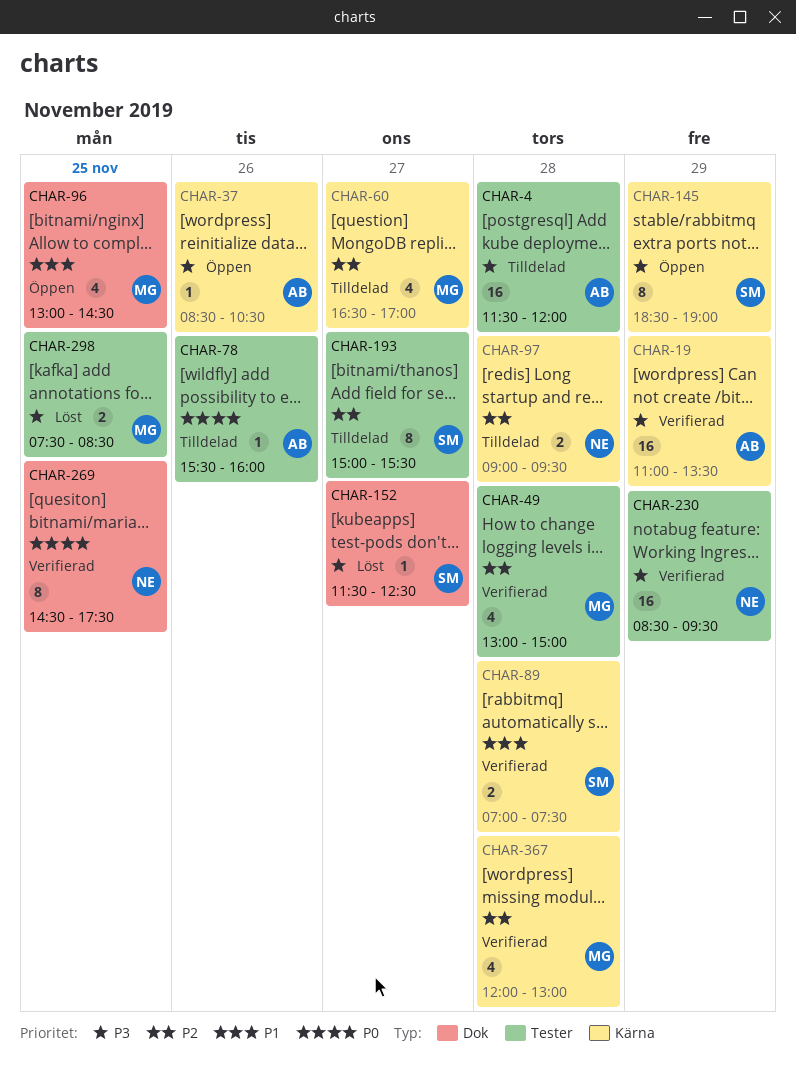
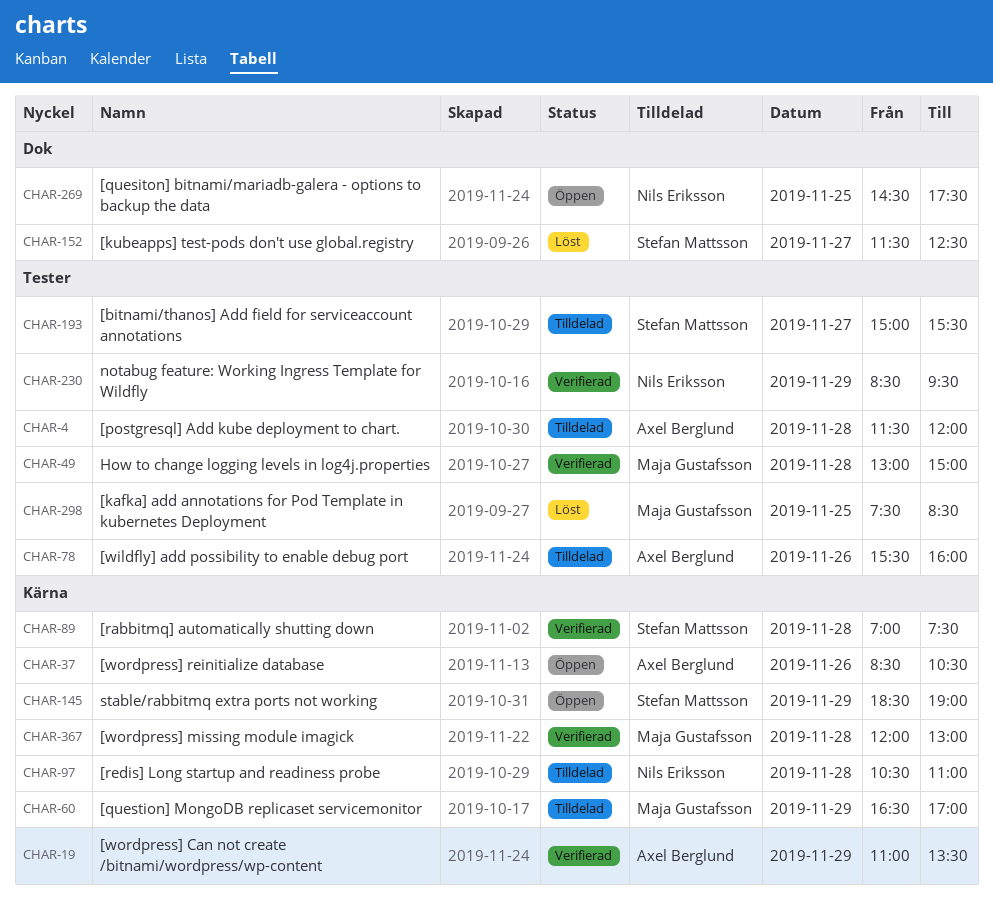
CHAR-60, day: Nov 27 -> Nov 29
CHAR-96: present -> none
CHAR-97, begins: 09:00 -> 10:30
CHAR-97, ends: 09:30 -> 11:00
CHAR-269, status: Verifierad -> Öppen

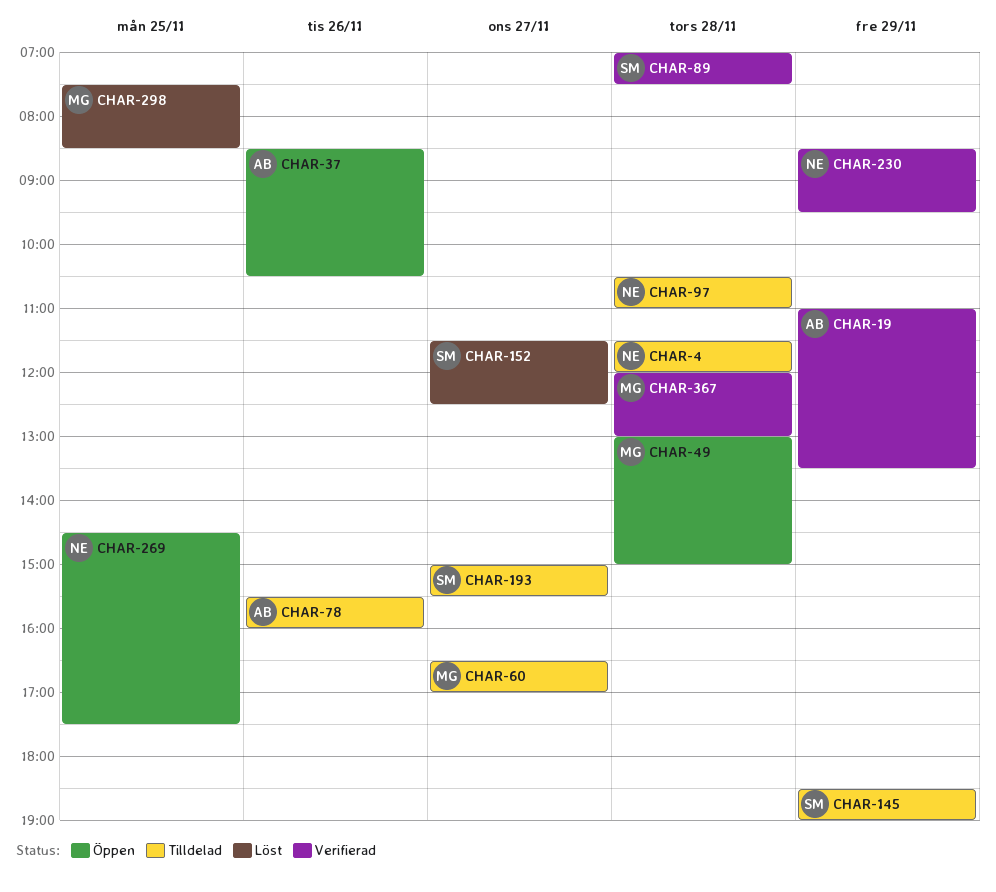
CHAR-4, owner: Axel Berglund -> Nils Eriksson
CHAR-49, status: Verifierad -> Öppen
CHAR-60, day: Nov 29 -> Nov 27
CHAR-145, status: Öppen -> Tilldelad

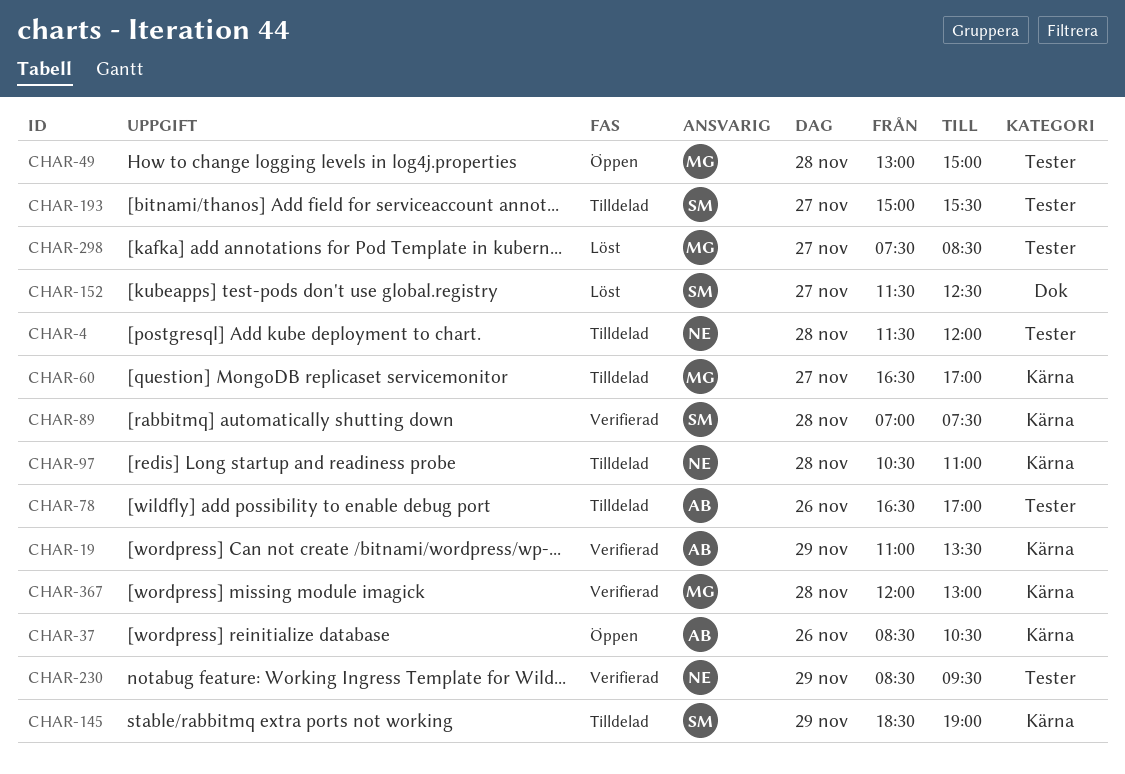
CHAR-78, begins: 15:30 -> 16:30
CHAR-78, ends: 16:00 -> 17:00
CHAR-269: present -> none
CHAR-298, day: Nov 25 -> Nov 27

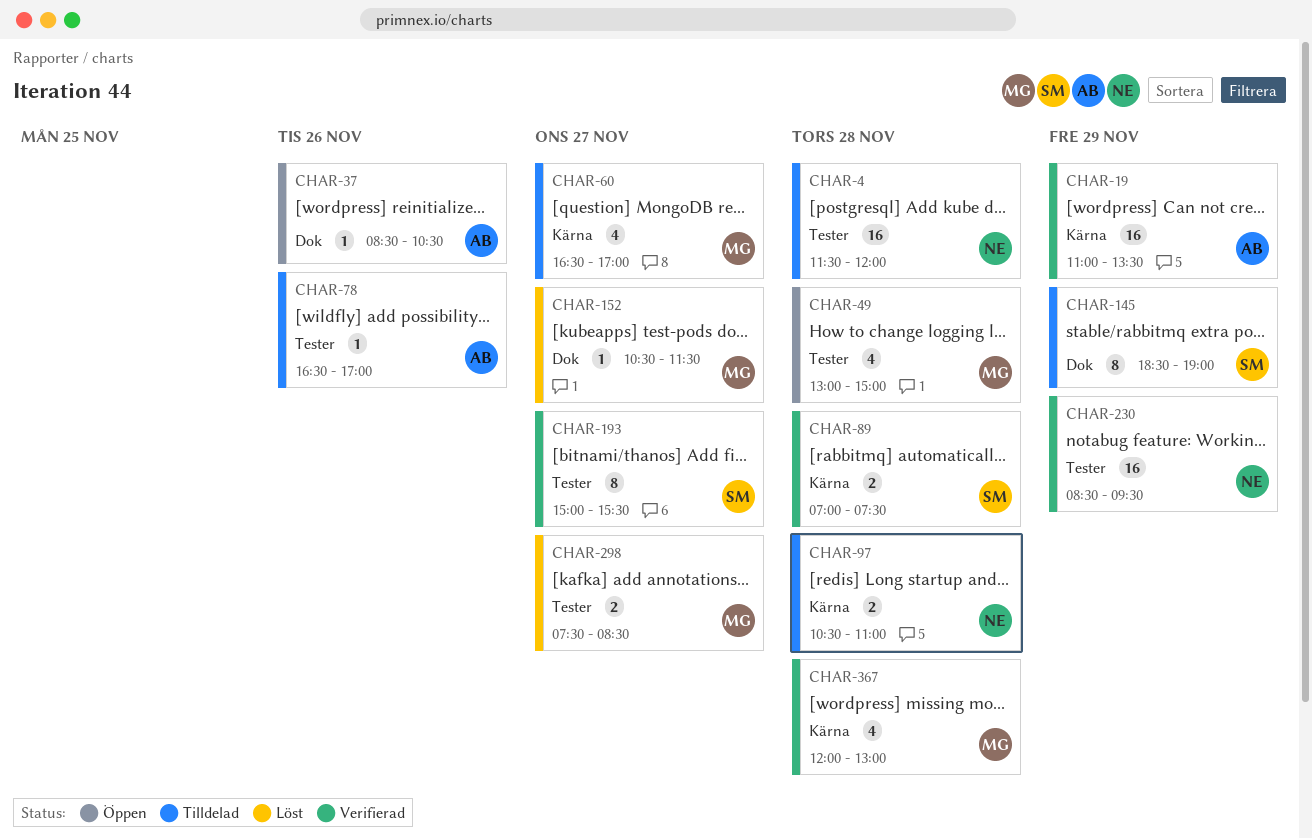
CHAR-37, label: Kärna -> Dok
CHAR-145, label: Kärna -> Dok
CHAR-152, owner: SM -> MG
CHAR-152, begins: 11:30 -> 10:30
CHAR-152, ends: 12:30 -> 11:30
CHAR-193, status: Tilldelad -> Verifierad

